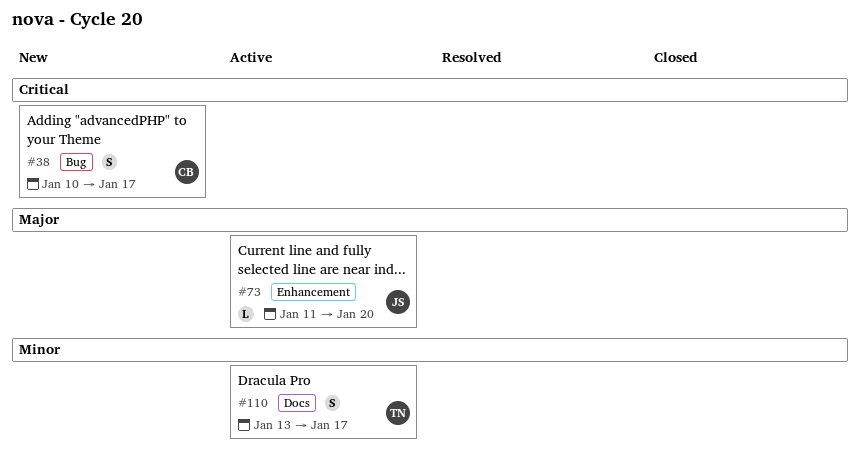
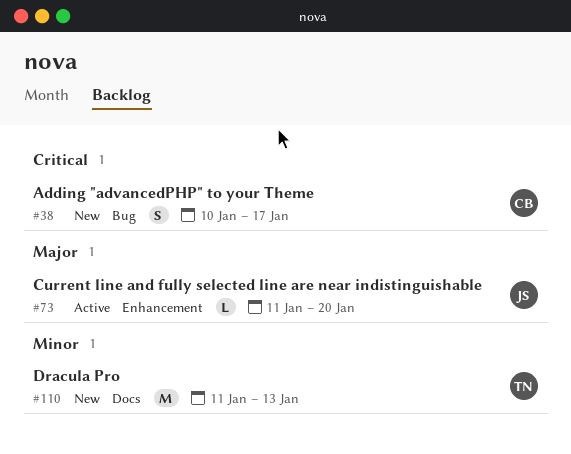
#110, status: Active -> New
#110, estimate: S -> M
#110, start: Jan 13 -> Jan 11
#110, due: Jan 17 -> Jan 13

